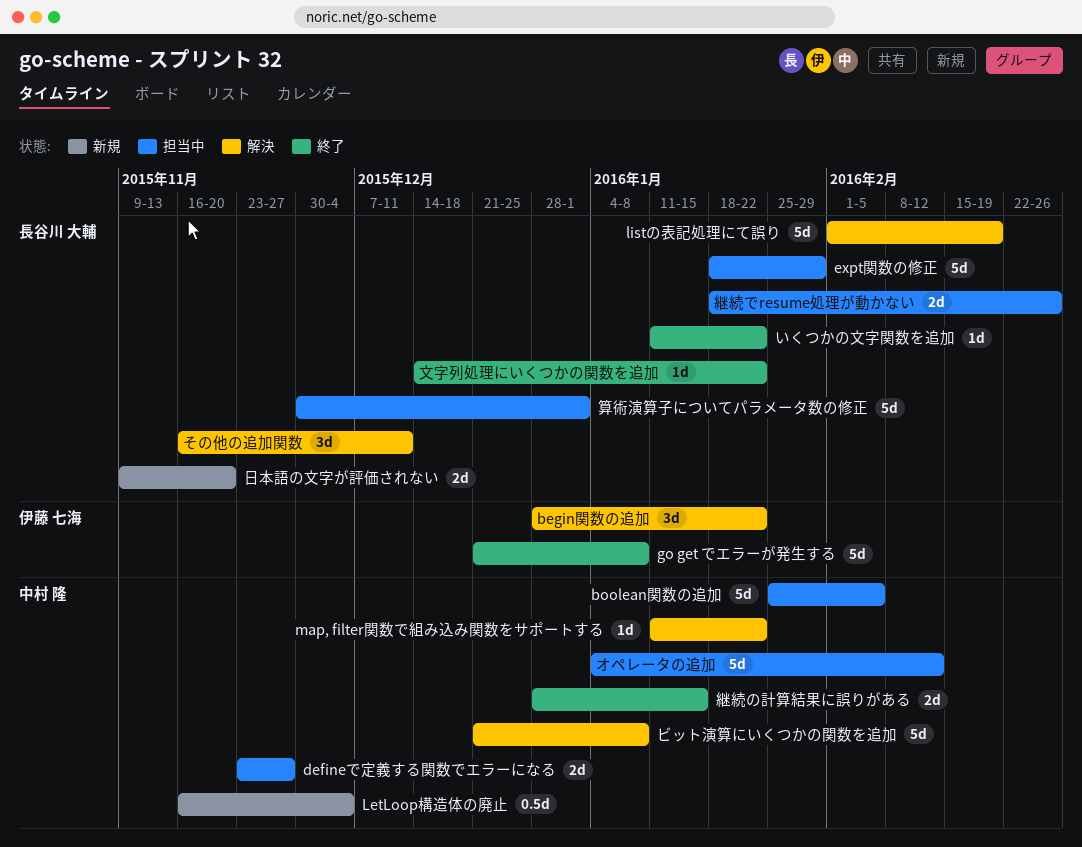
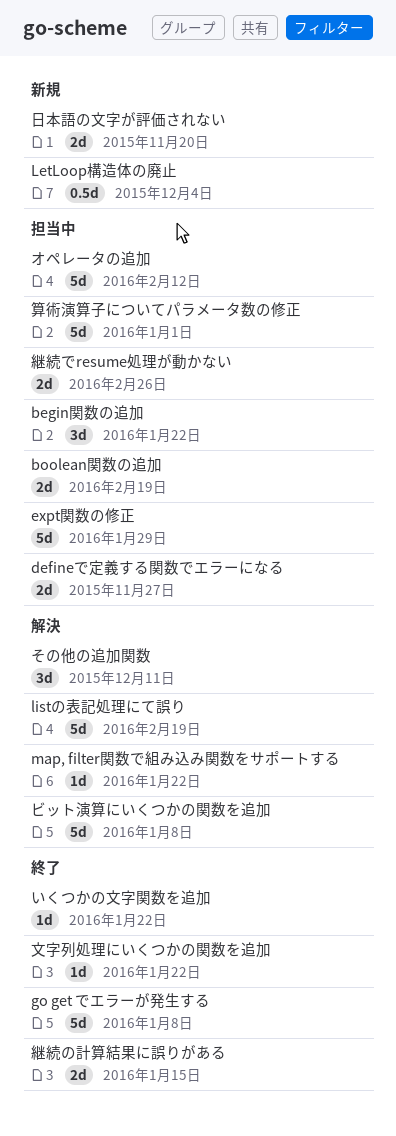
begin関数の追加, status: 解決 -> 担当中
boolean関数の追加, estimate: 5d -> 2d
boolean関数の追加, due: Feb 5 -> Feb 19

